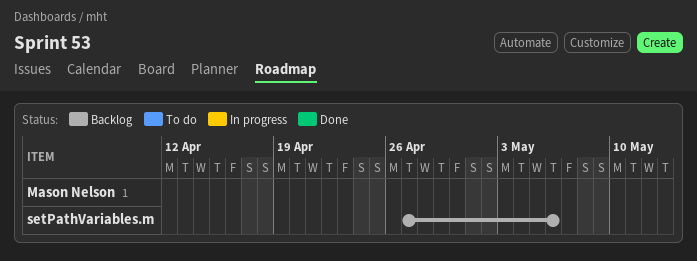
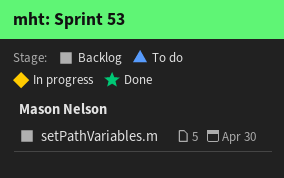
setPathVariables.m, due: May 6 -> Apr 30

